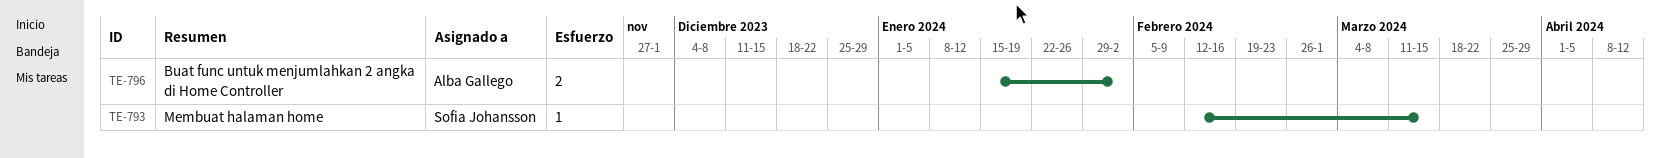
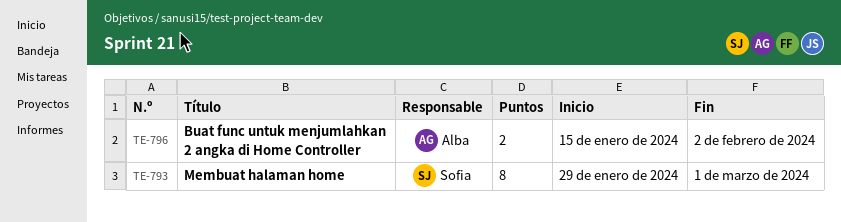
TE-793, estimate: 1 -> 8
TE-793, start: Feb 12 -> Jan 29
TE-793, due: Mar 15 -> Mar 1

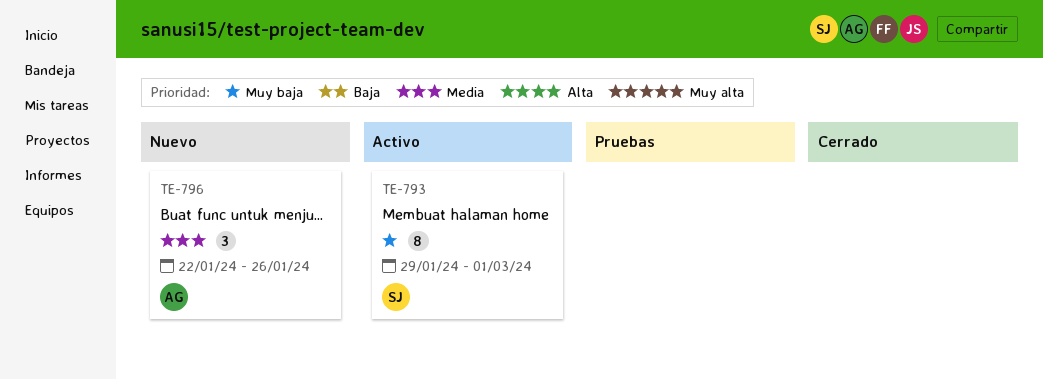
TE-796, estimate: 2 -> 3
TE-796, start: Jan 15 -> Jan 22
TE-796, due: Feb 2 -> Jan 26

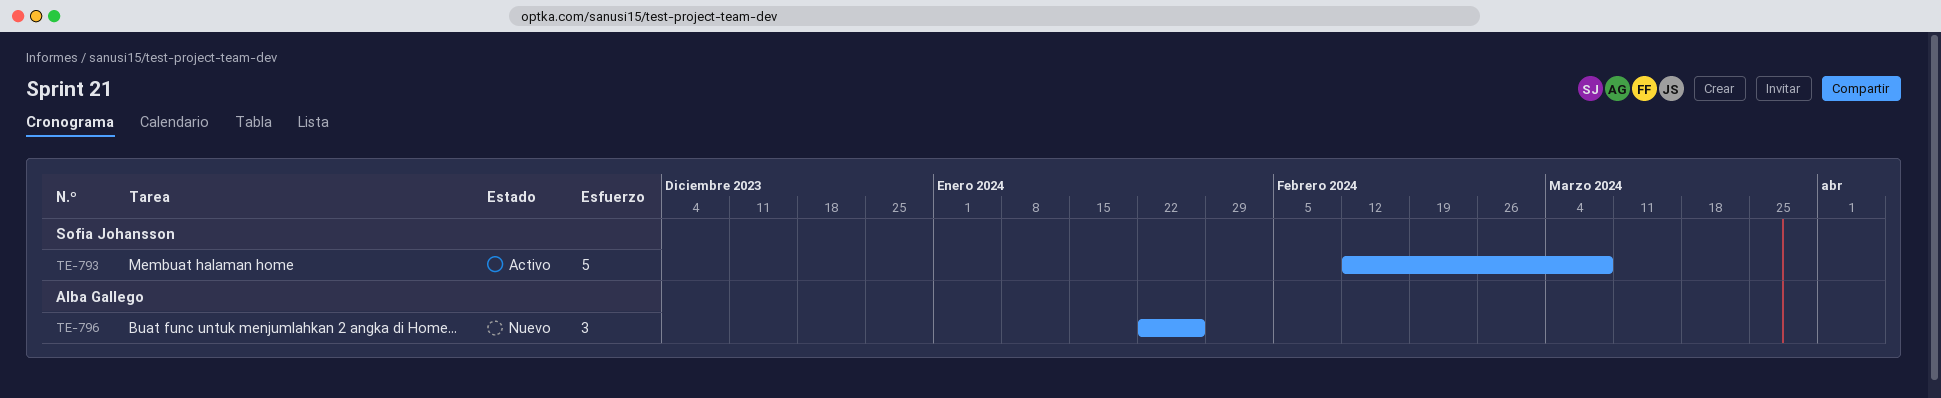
TE-793, estimate: 8 -> 5
TE-793, start: Jan 29 -> Feb 12
TE-793, due: Mar 1 -> Mar 8

